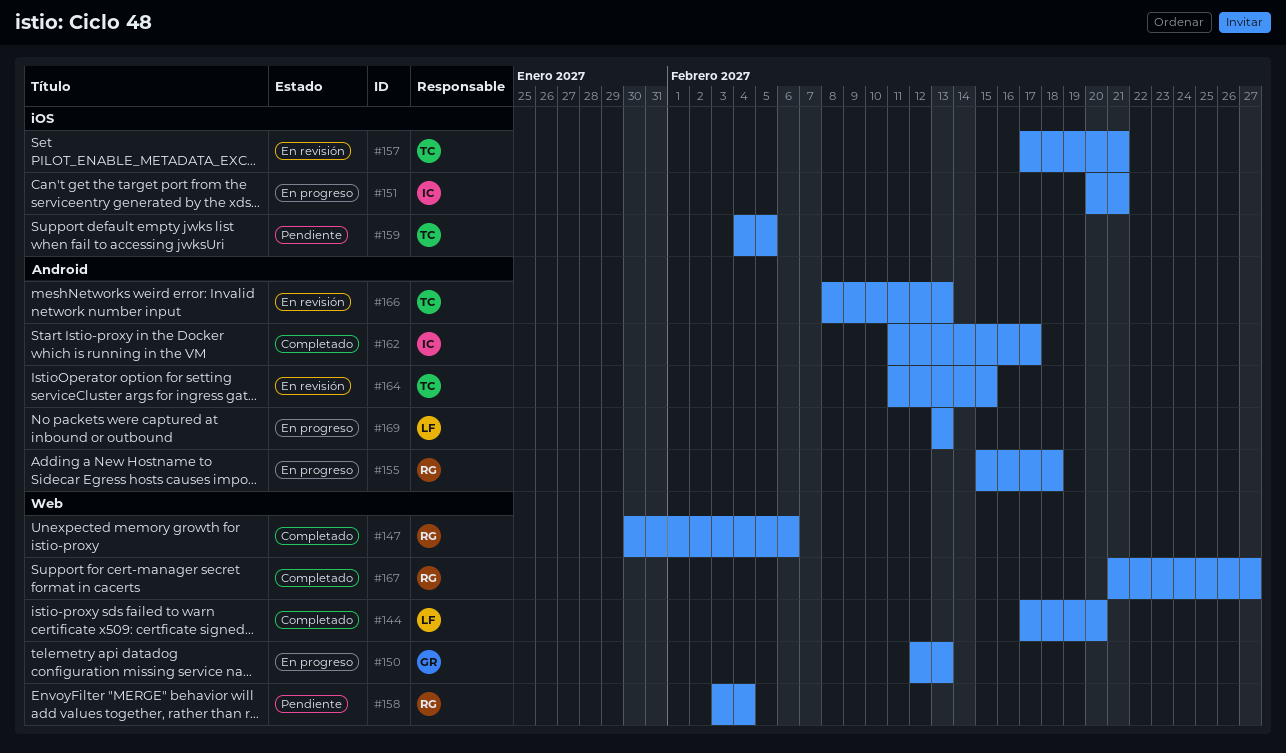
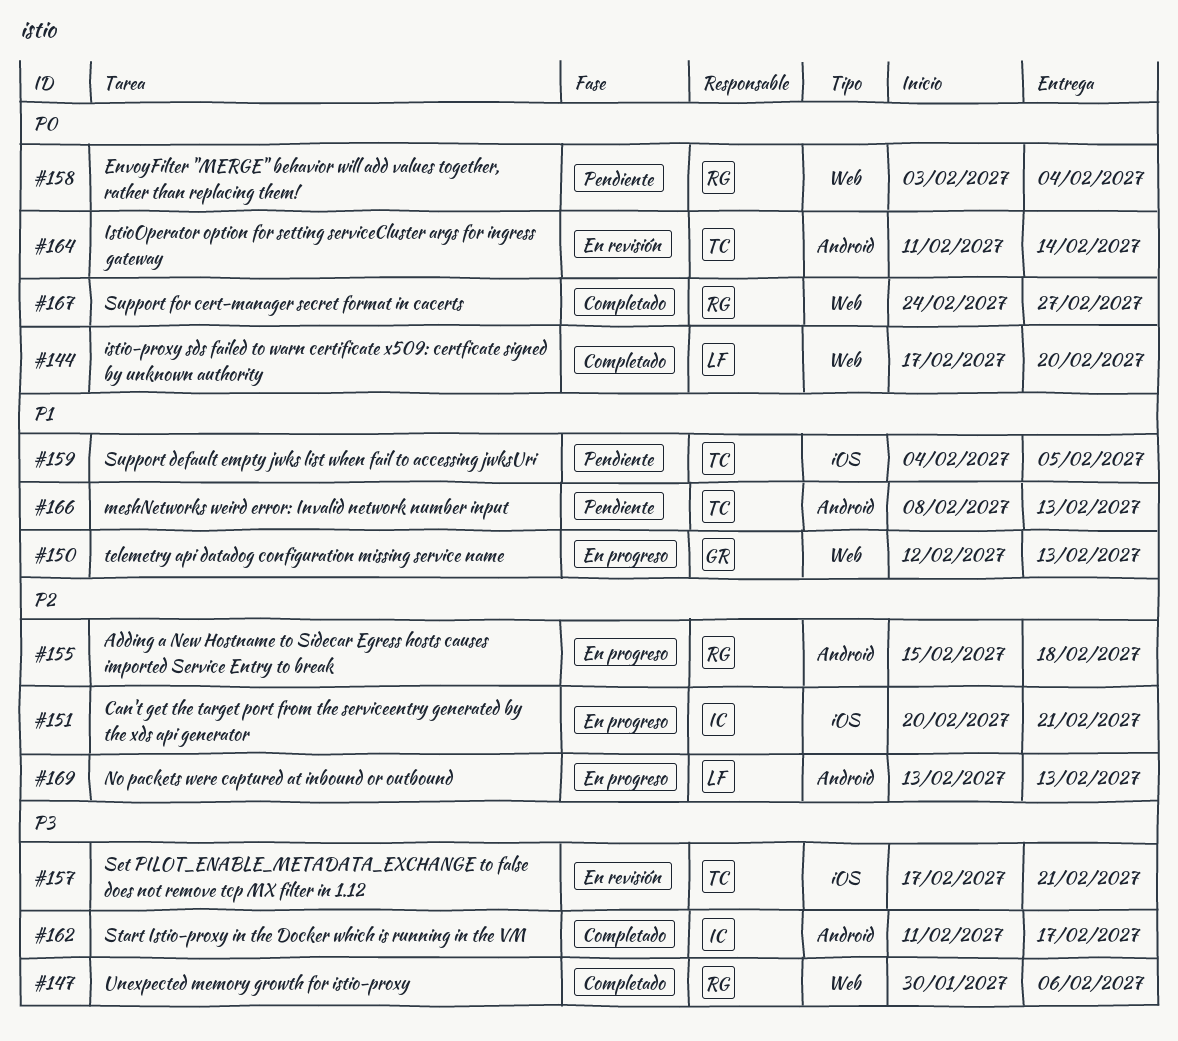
#164, due: Feb 15 -> Feb 14
#166, status: En revisión -> Pendiente
#167, start: Feb 21 -> Feb 24

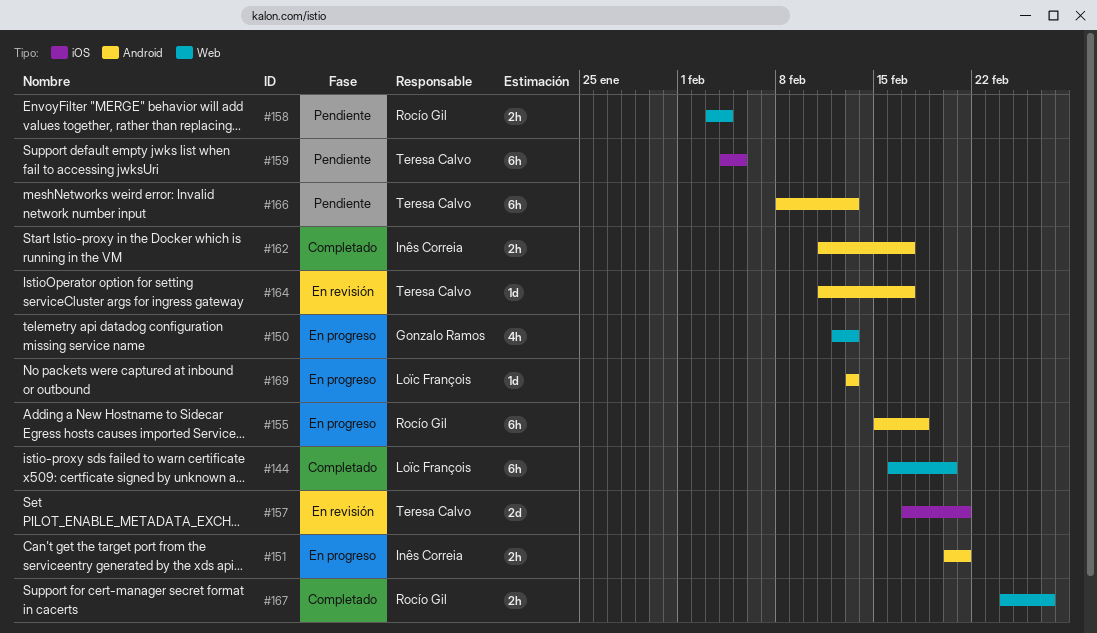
#144, start: Feb 17 -> Feb 16
#147: present -> none
#151, label: iOS -> Android
#164, due: Feb 14 -> Feb 17

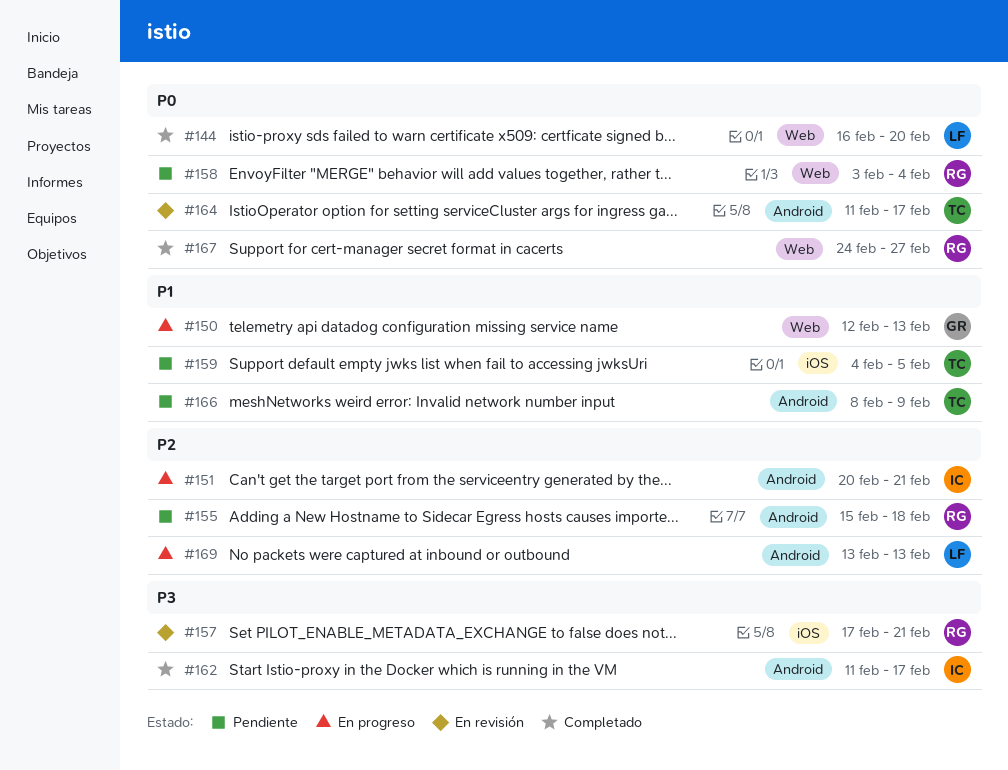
#155, status: En progreso -> Pendiente
#157, owner: Teresa Calvo -> Rocío Gil
#166, due: Feb 13 -> Feb 9

